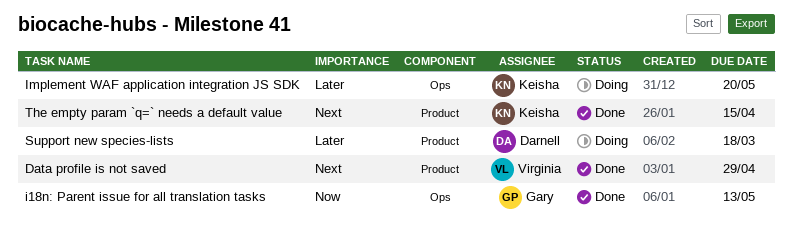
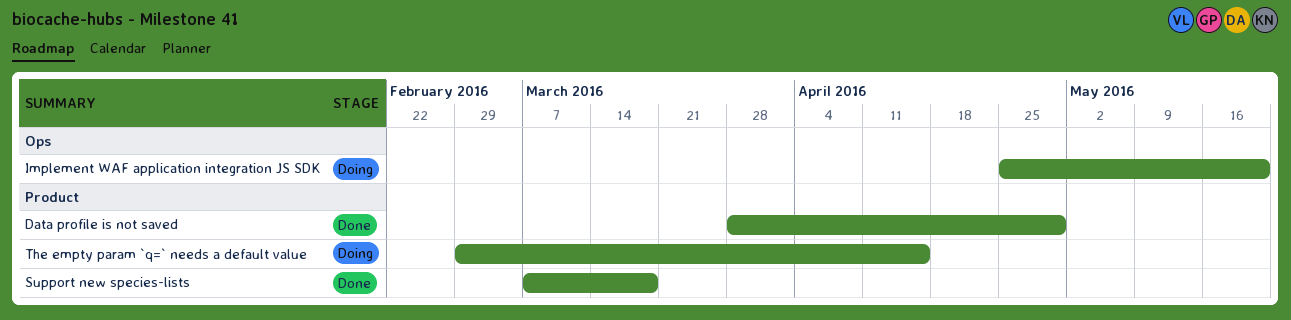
i18n: Parent issue for all translation tasks: present -> none
Support new species-lists, status: Doing -> Done
The empty param `q=` needs a default value, status: Done -> Doing

